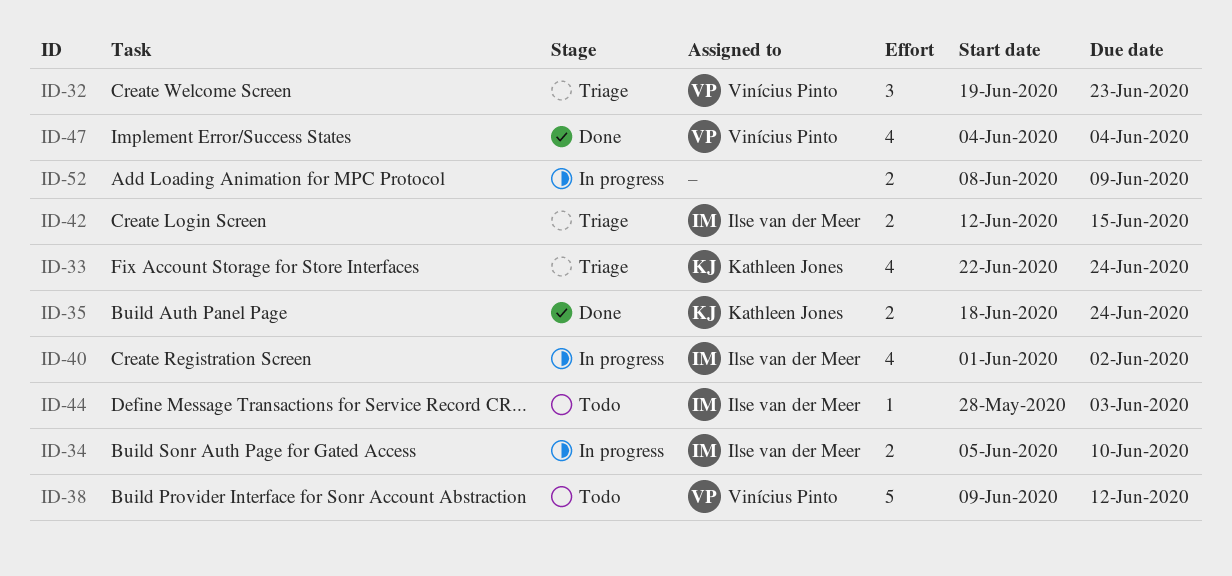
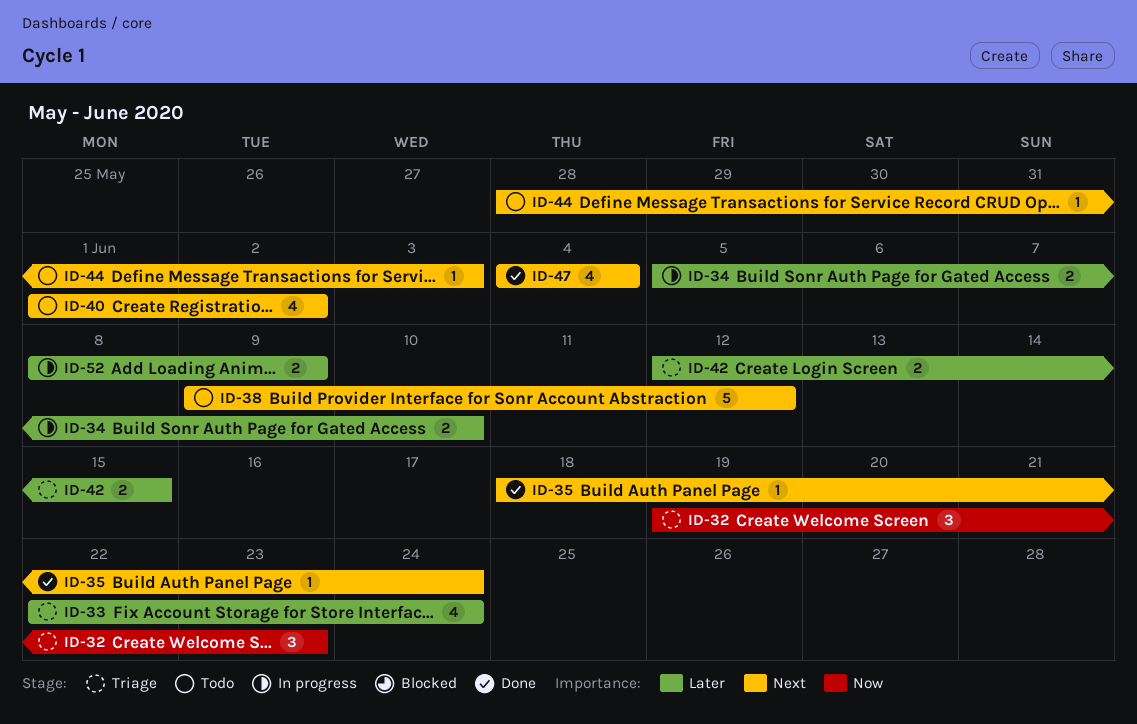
ID-35, estimate: 2 -> 1
ID-40, status: In progress -> Todo

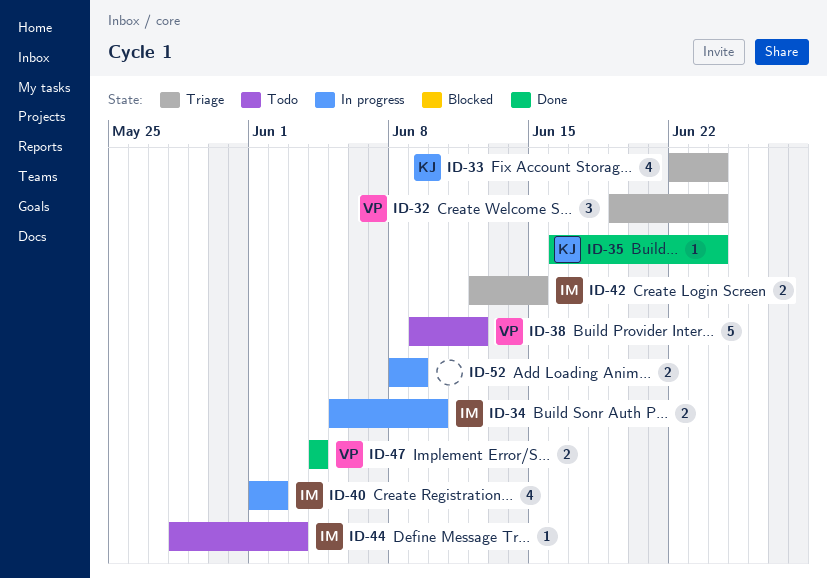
ID-32, due: Jun 23 -> Jun 24
ID-35, start: Jun 18 -> Jun 16
ID-40, status: Todo -> In progress
ID-47, estimate: 4 -> 2

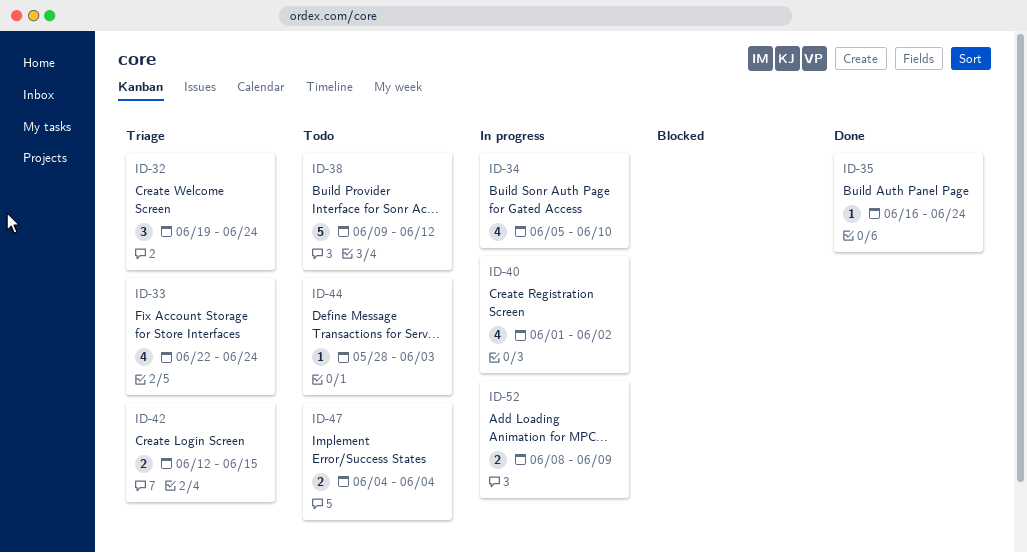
ID-34, estimate: 2 -> 4
ID-47, status: Done -> Todo

